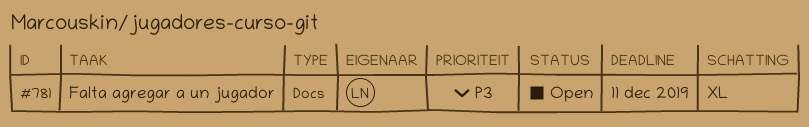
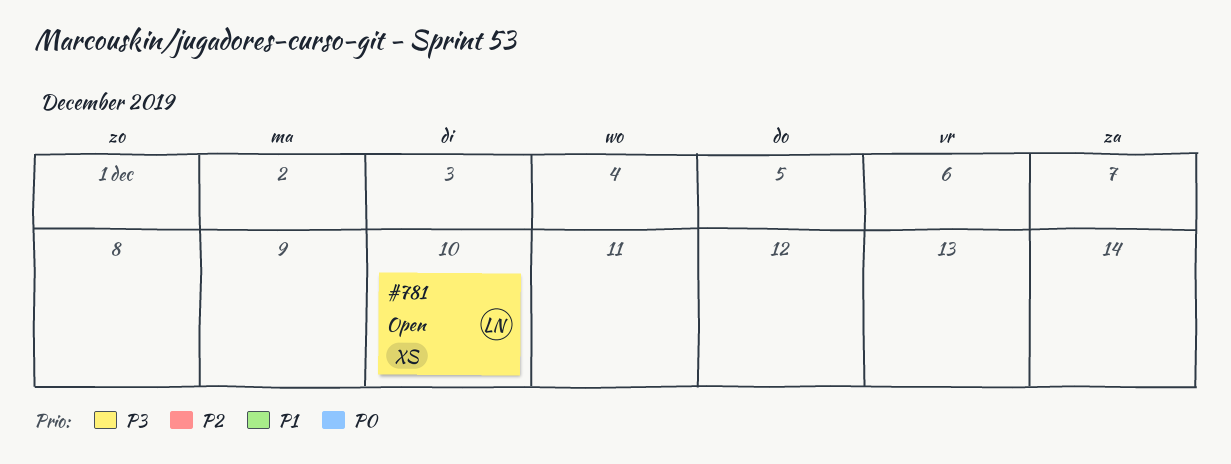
#781, estimate: XL -> XS
#781, due: Dec 11 -> Dec 10

